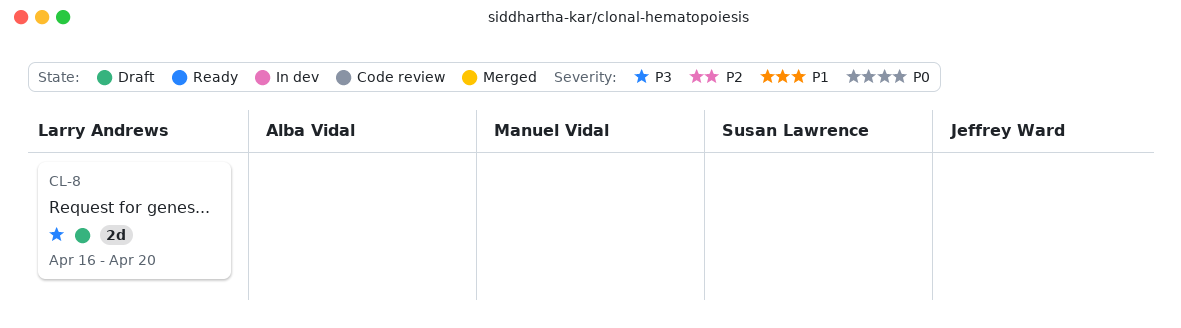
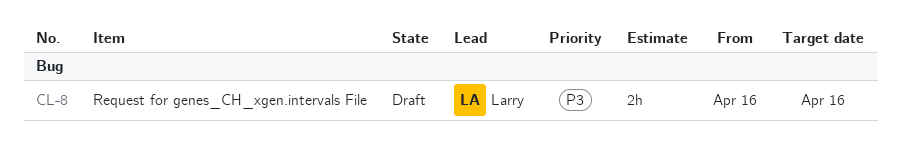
CL-8, estimate: 2d -> 2h
CL-8, due: Apr 20 -> Apr 16

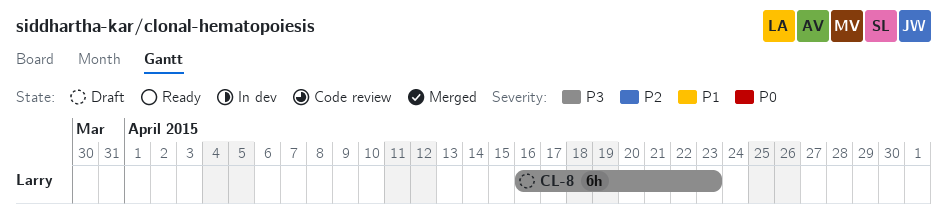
CL-8, estimate: 2h -> 6h
CL-8, due: Apr 16 -> Apr 23

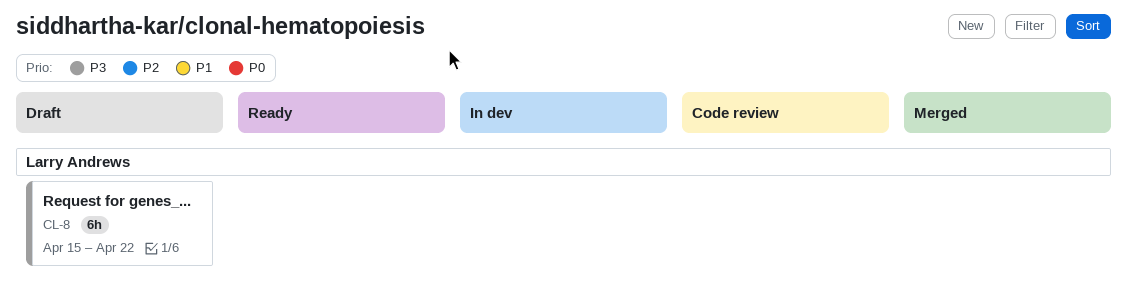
CL-8, start: Apr 16 -> Apr 15
CL-8, due: Apr 23 -> Apr 22

